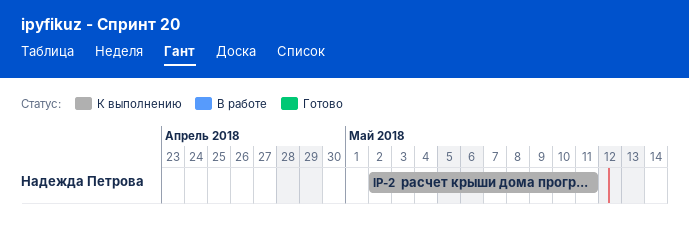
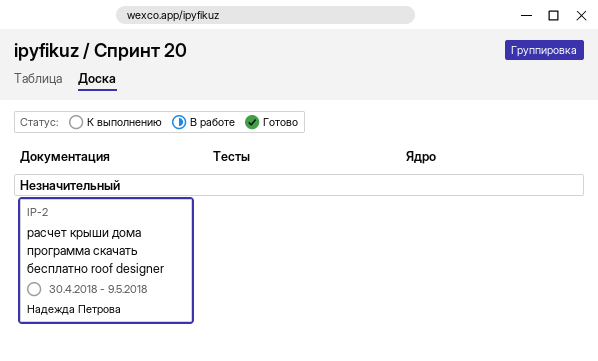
IP-2, start: May 2 -> Apr 30
IP-2, due: May 11 -> May 9

